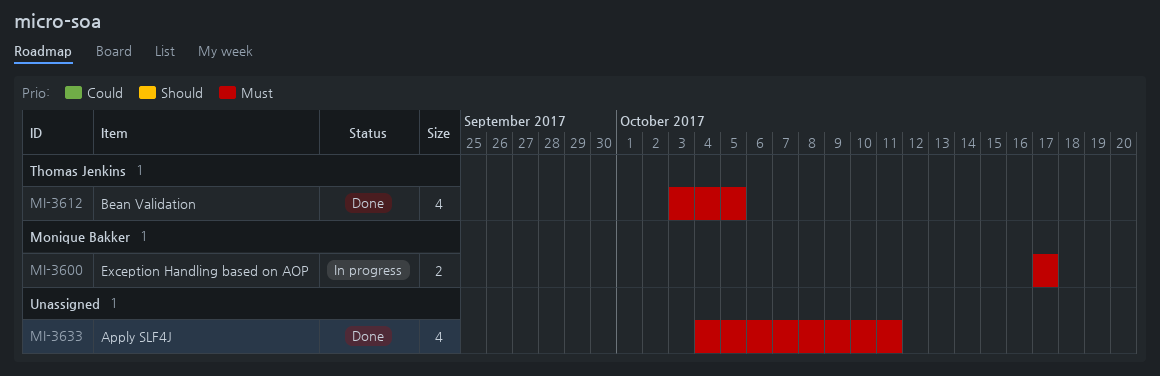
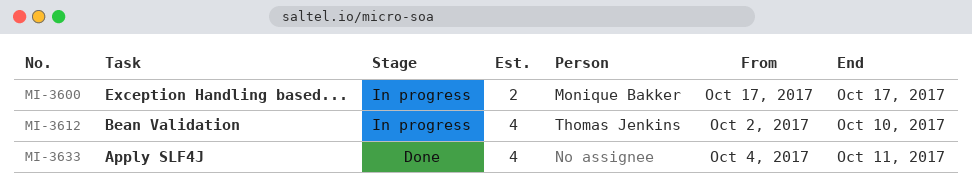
MI-3612, status: Done -> In progress
MI-3612, start: Oct 3 -> Oct 2
MI-3612, due: Oct 5 -> Oct 10

